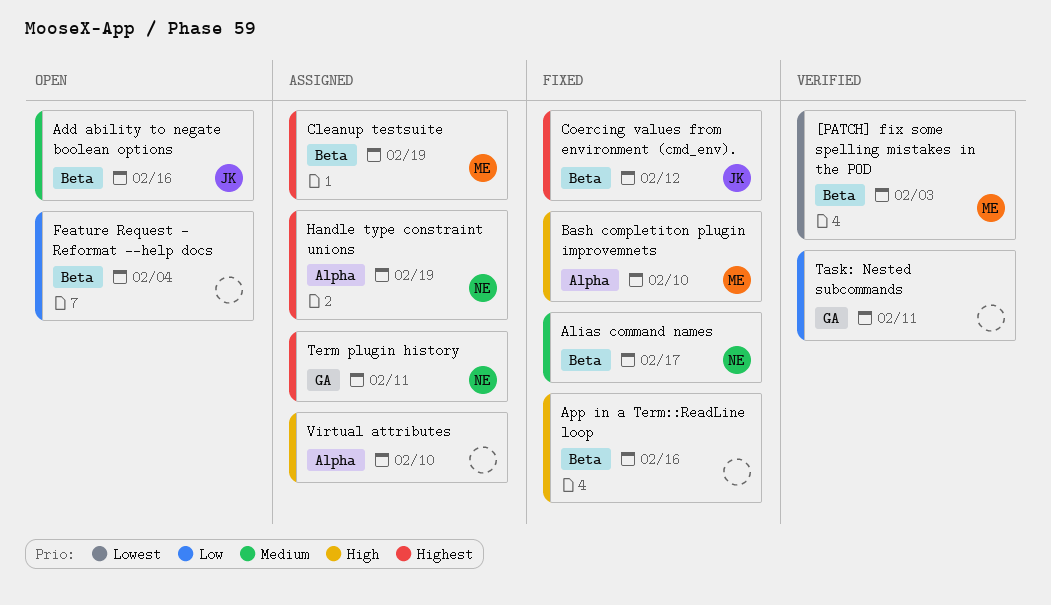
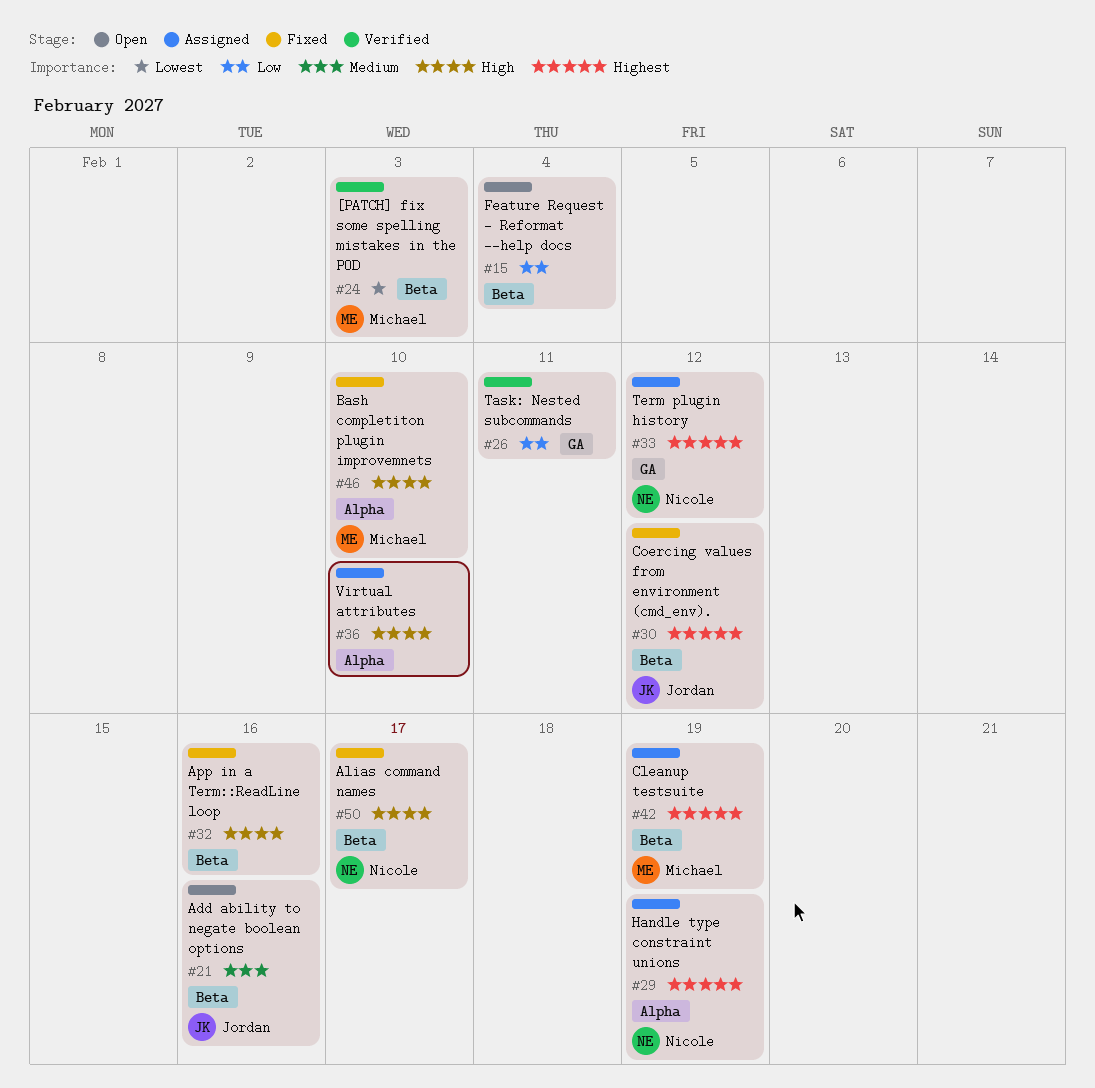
Alias command names, priority: Medium -> High
Term plugin history, due: Feb 11 -> Feb 12

